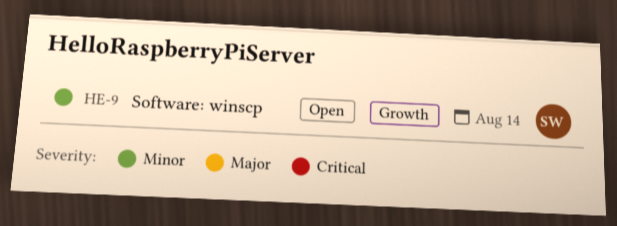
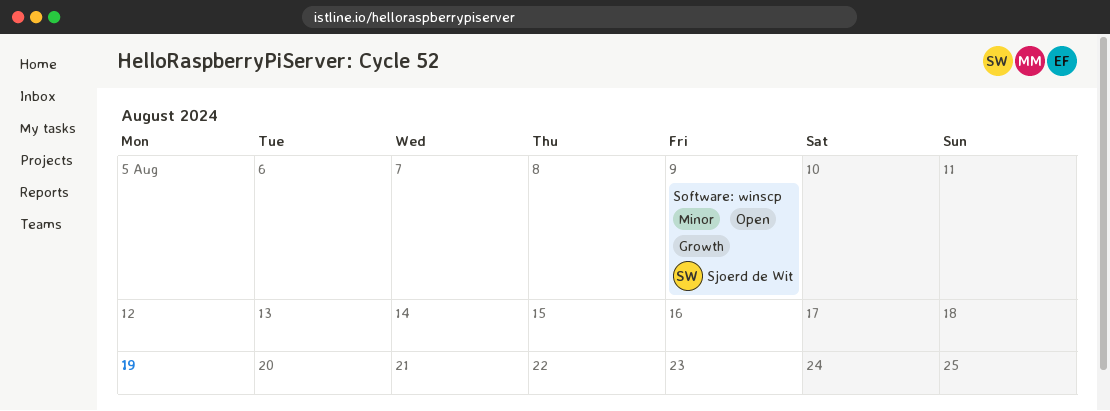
Software: winscp, due: Aug 14 -> Aug 9

